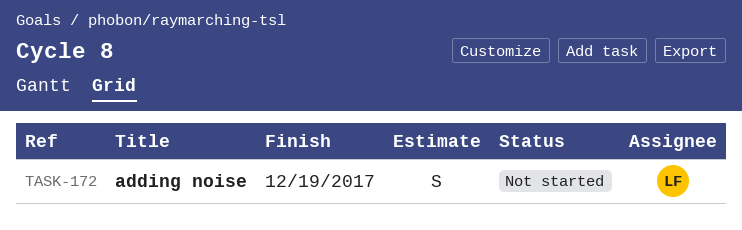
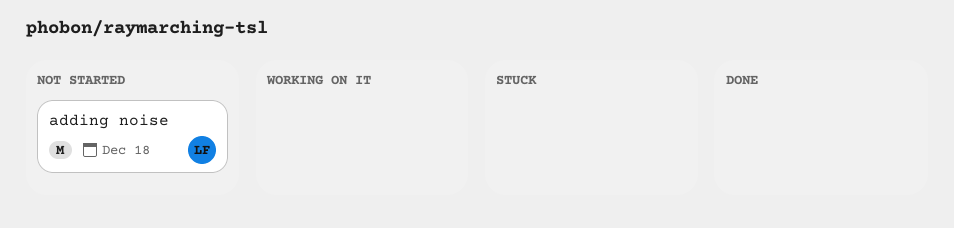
adding noise, estimate: S -> M
adding noise, due: Dec 19 -> Dec 18

